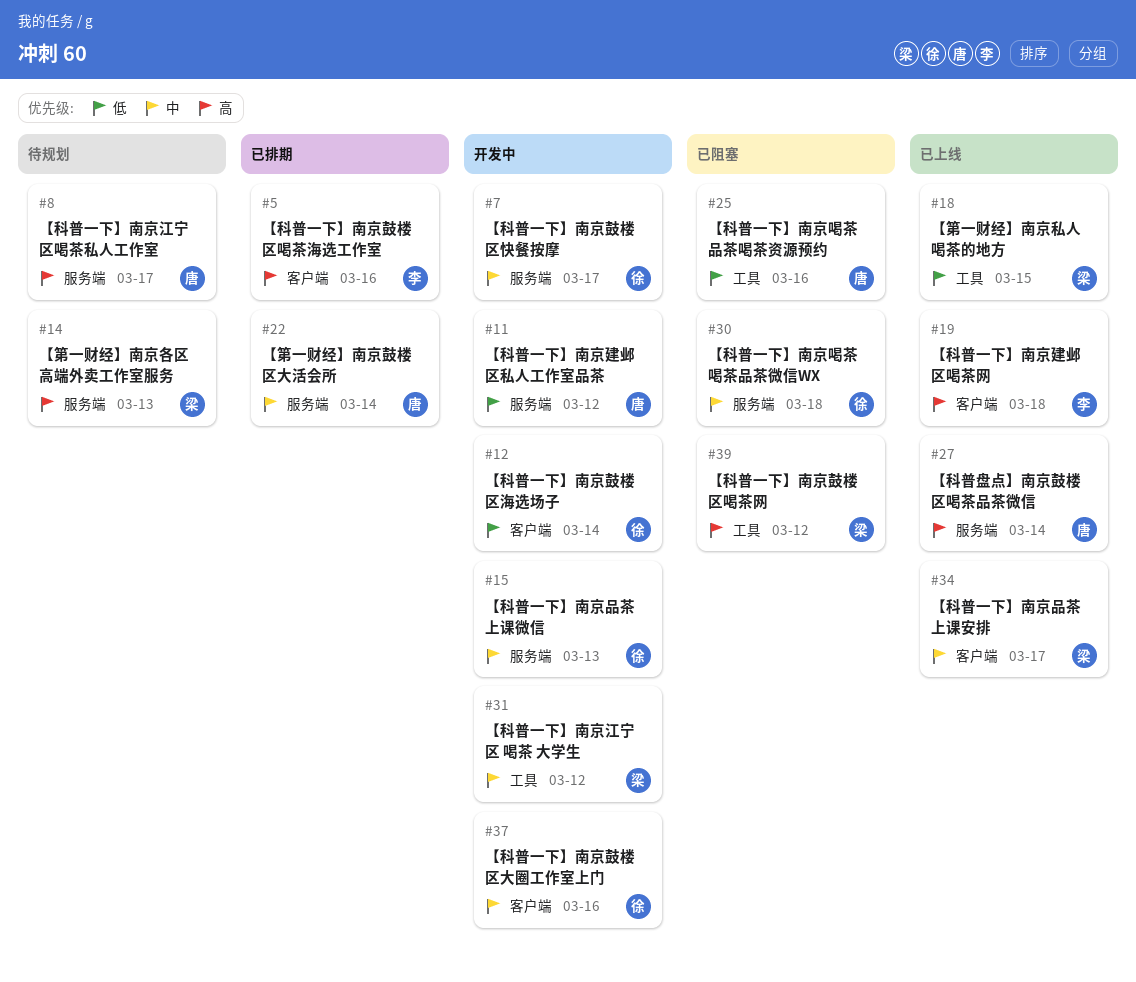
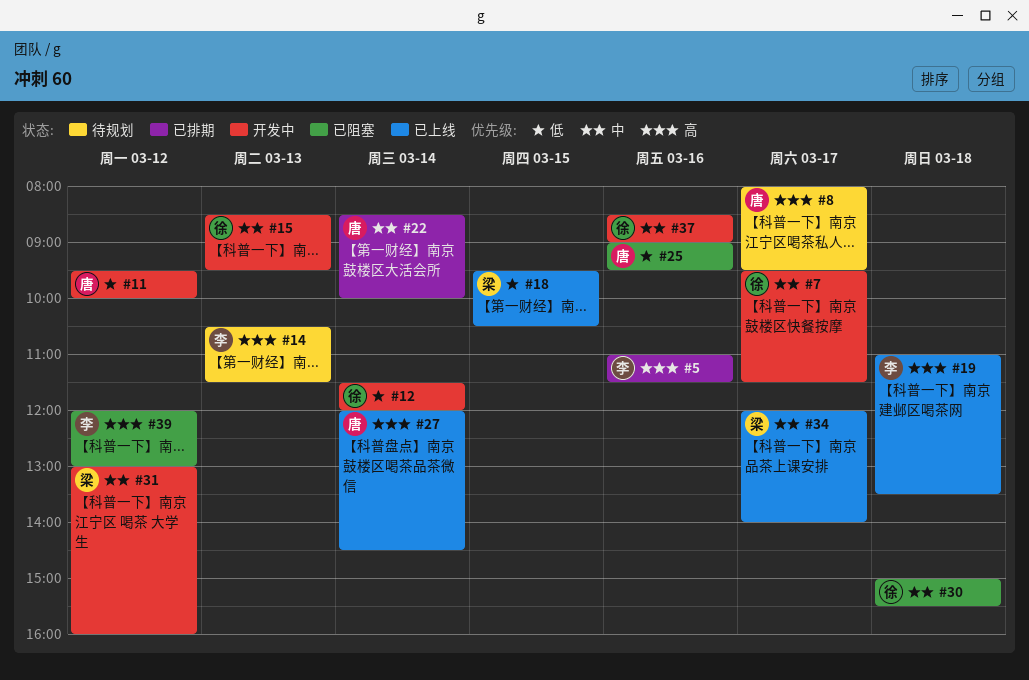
#14, owner: 梁 -> 李
#39, owner: 梁 -> 李

